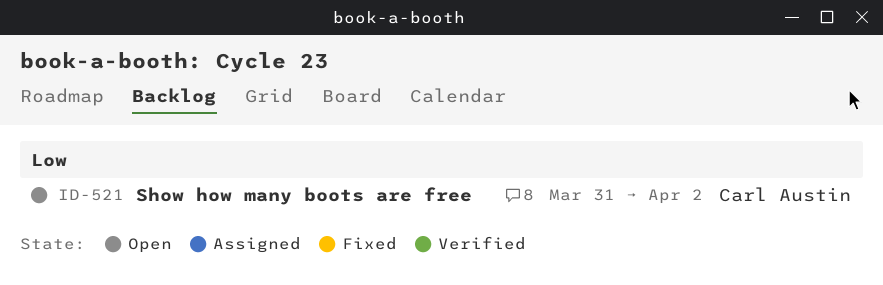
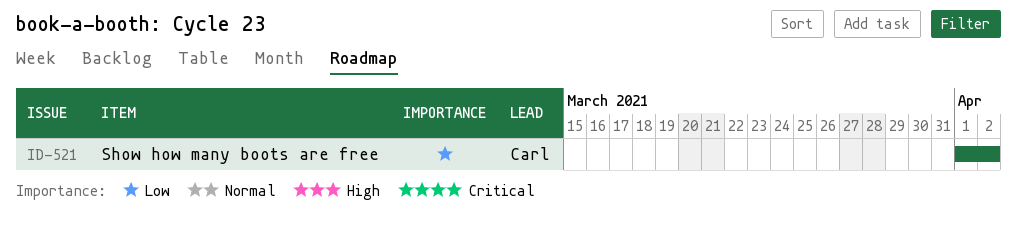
ID-521, start: Mar 31 -> Apr 1

